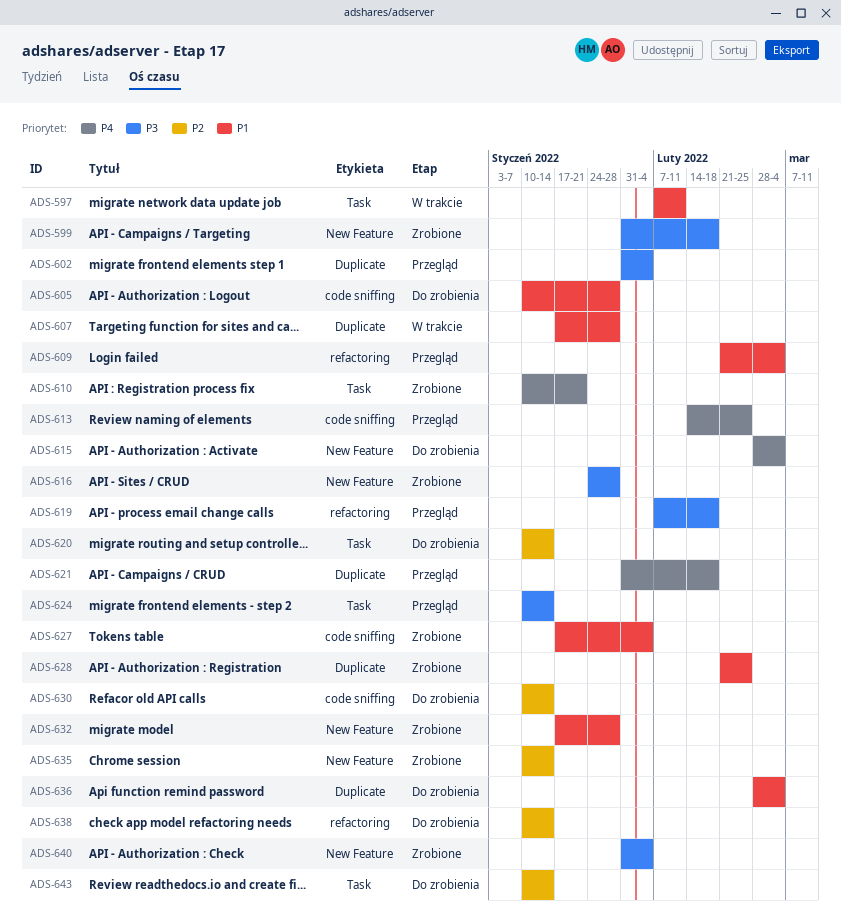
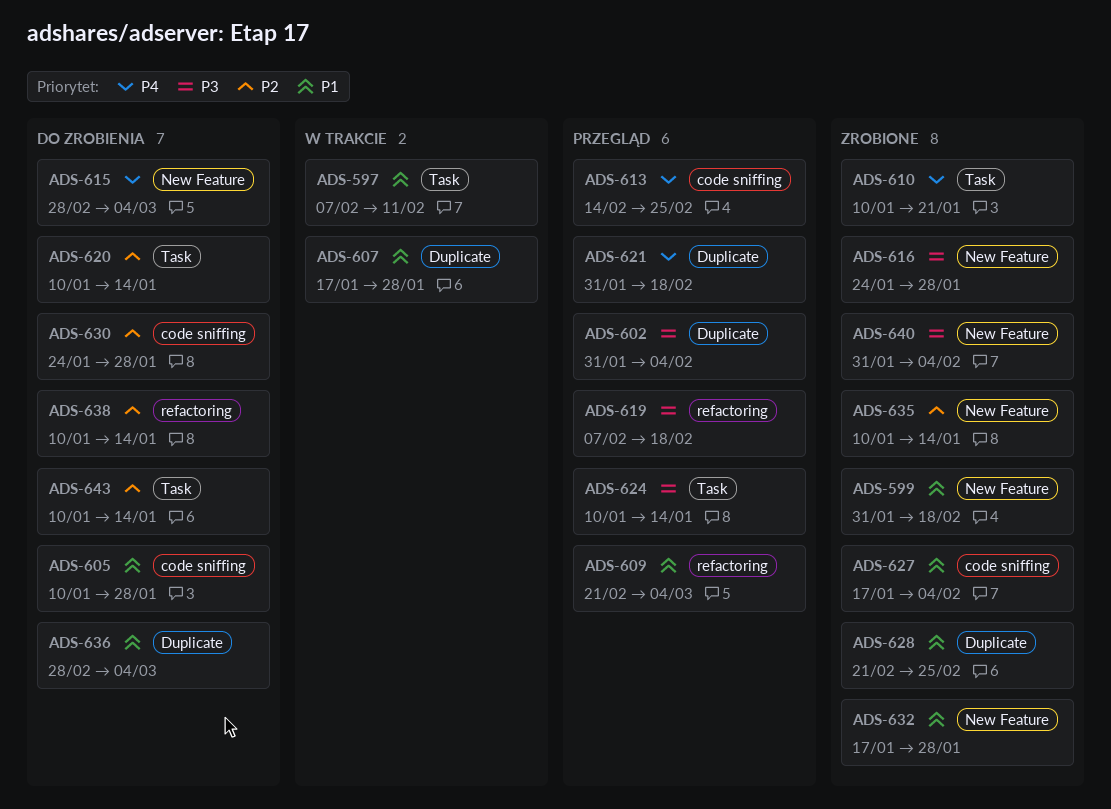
ADS-599, priority: P3 -> P1
ADS-630, start: Jan 10 -> Jan 24
ADS-630, due: Jan 14 -> Jan 28

